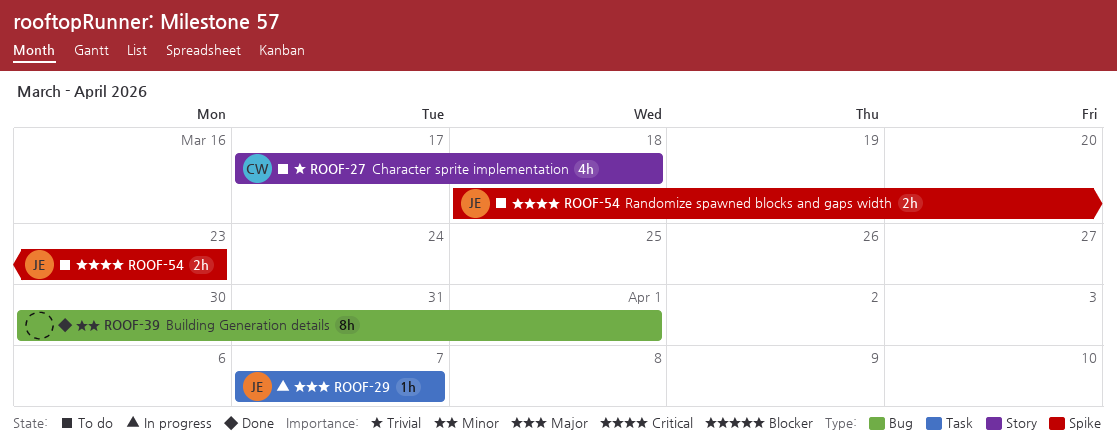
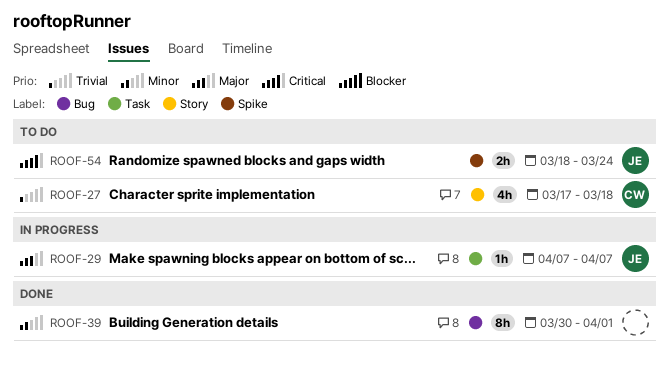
ROOF-54, due: Mar 23 -> Mar 24

